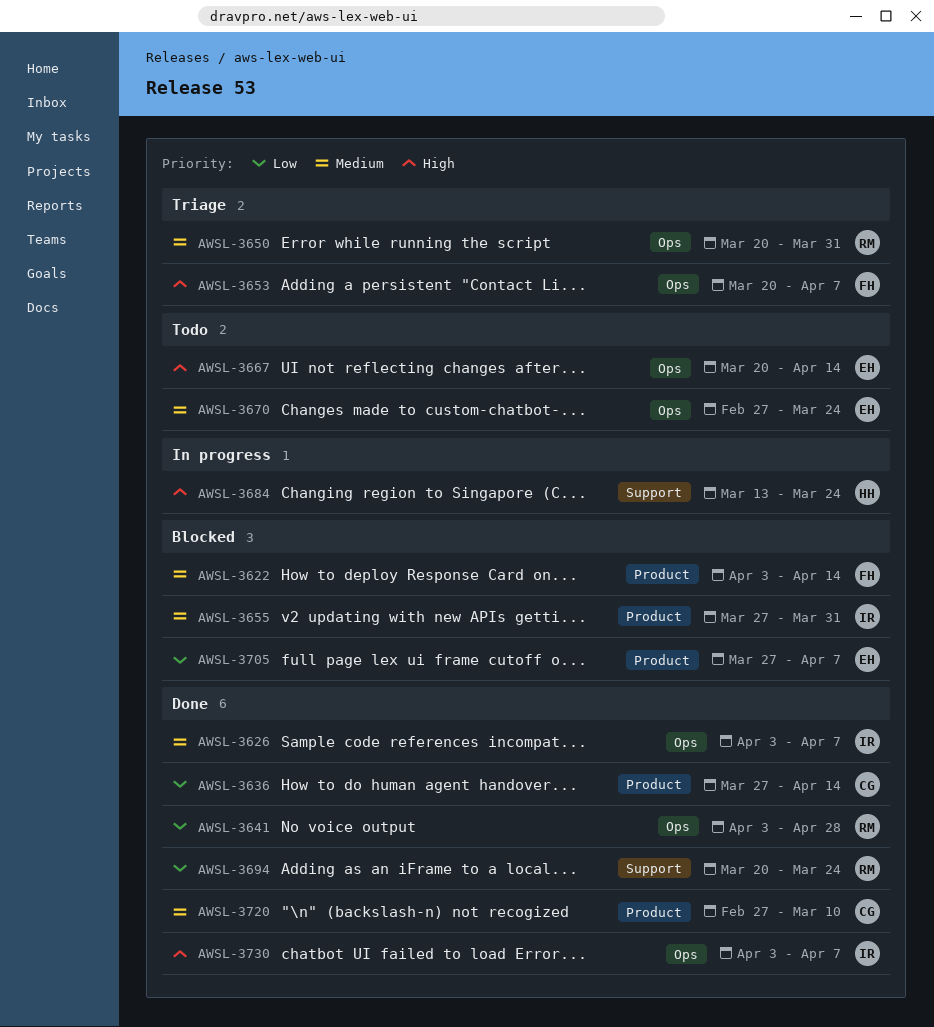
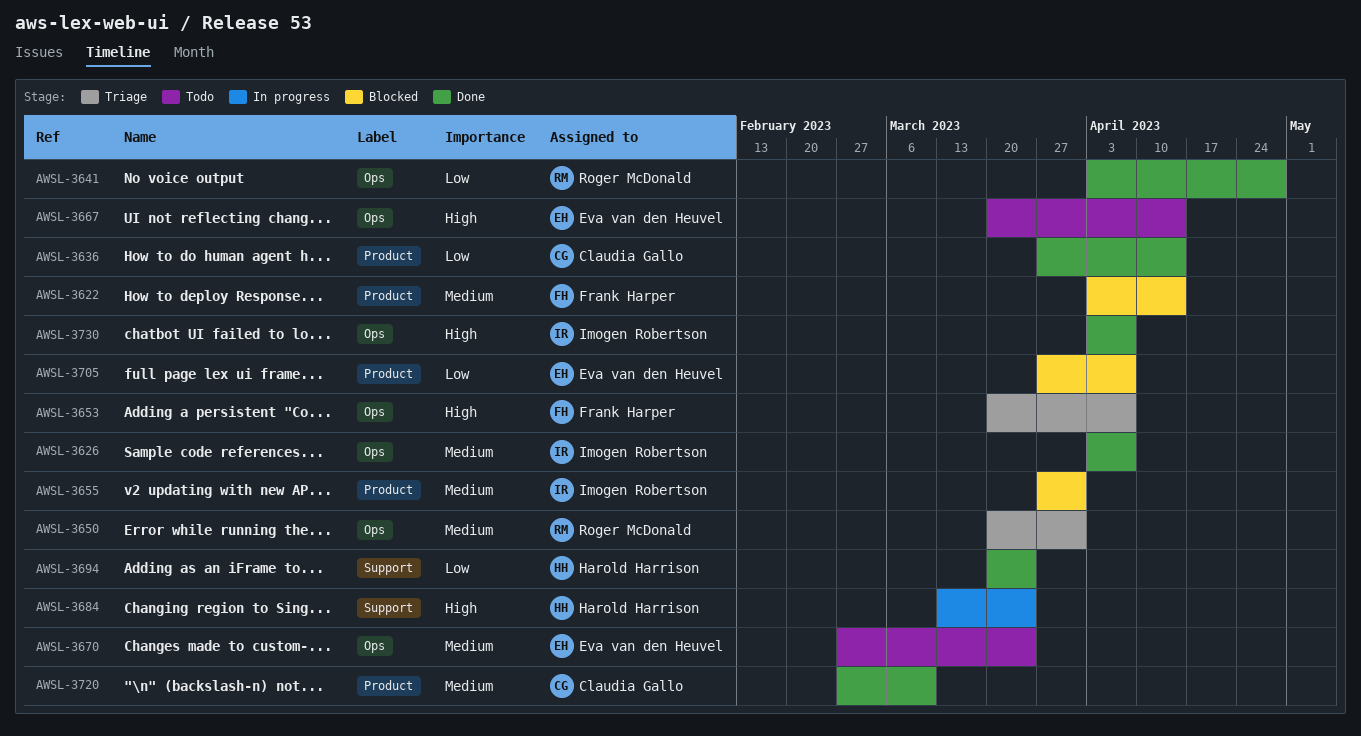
AWSL-3694, owner: Roger McDonald -> Harold Harrison

